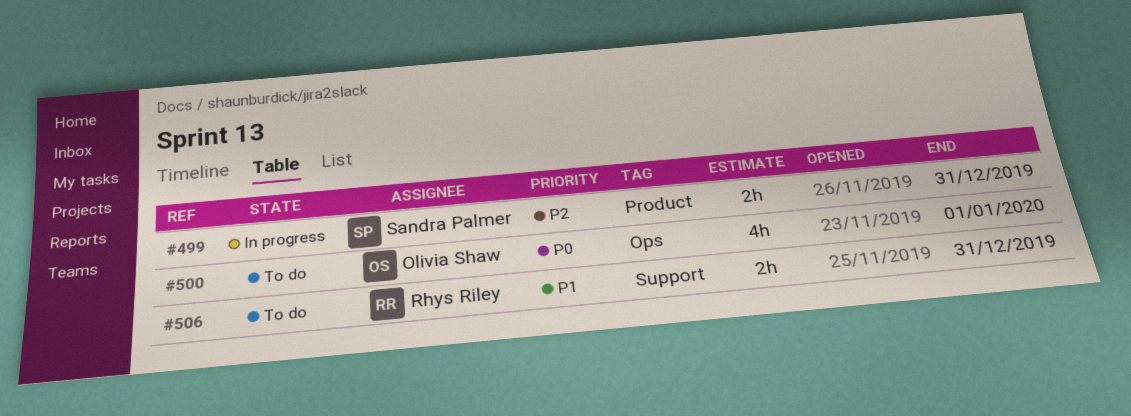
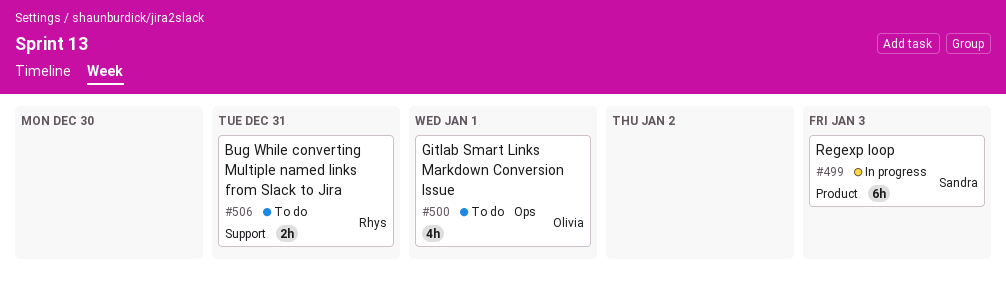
#499, estimate: 2h -> 6h
#499, due: Dec 31 -> Jan 3

